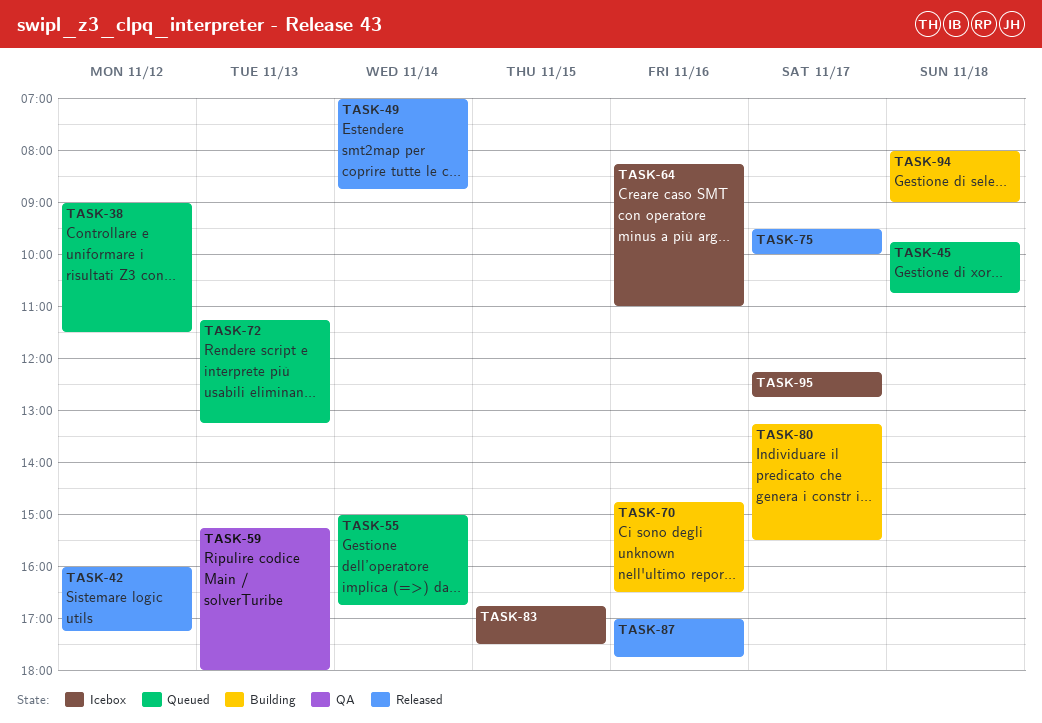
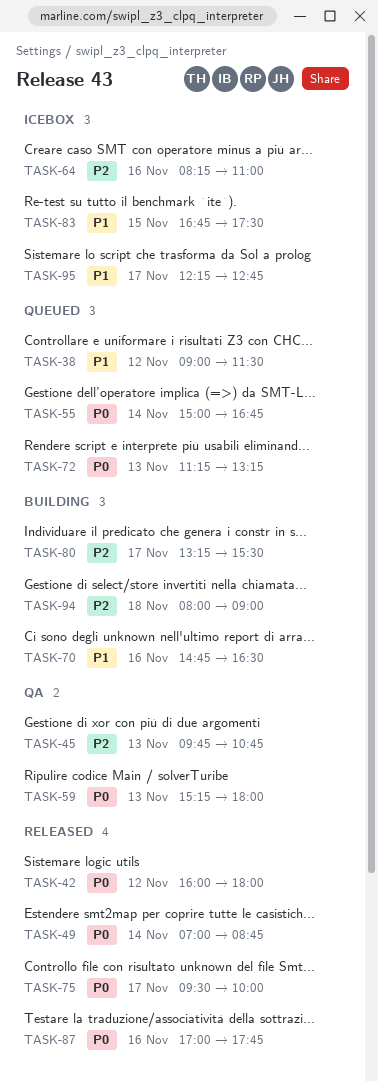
TASK-42, ends: 17:15 -> 18:00
TASK-45, status: Queued -> QA
TASK-45, day: Nov 18 -> Nov 13

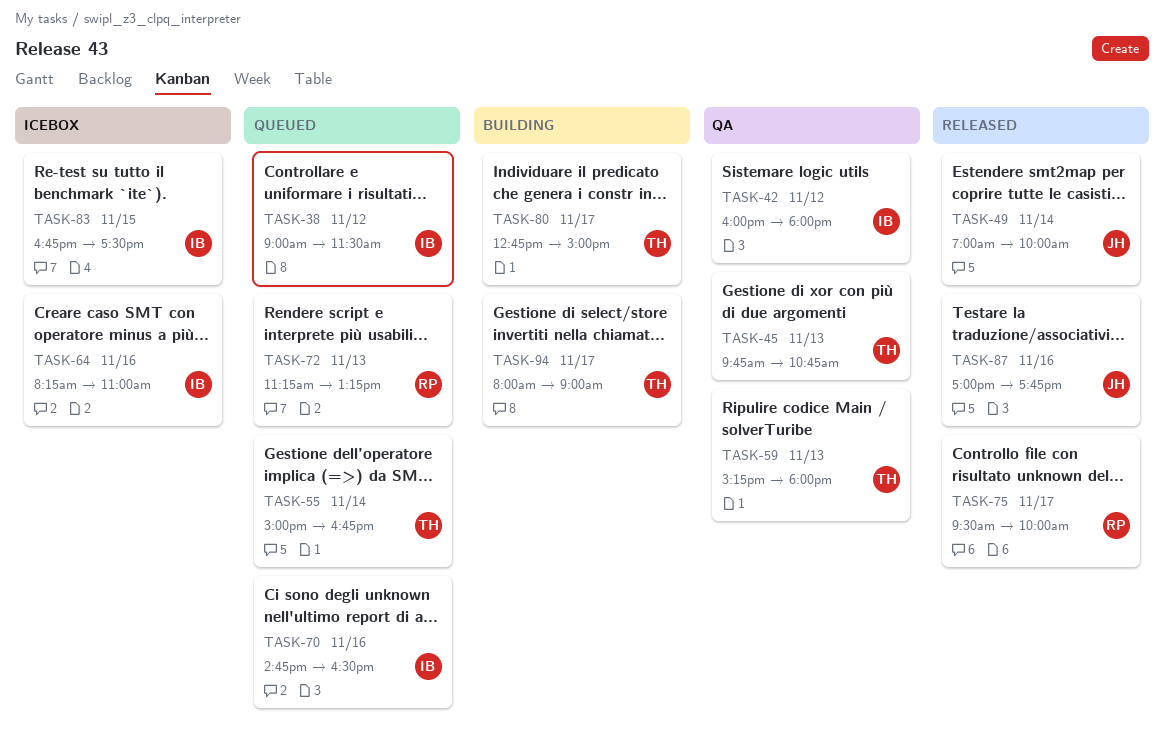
TASK-42, status: Released -> QA
TASK-49, ends: 08:45 -> 10:00
TASK-70, status: Building -> Queued
TASK-80, begins: 13:15 -> 12:45
TASK-80, ends: 15:30 -> 15:00
TASK-94, day: Nov 18 -> Nov 17
TASK-95: present -> none

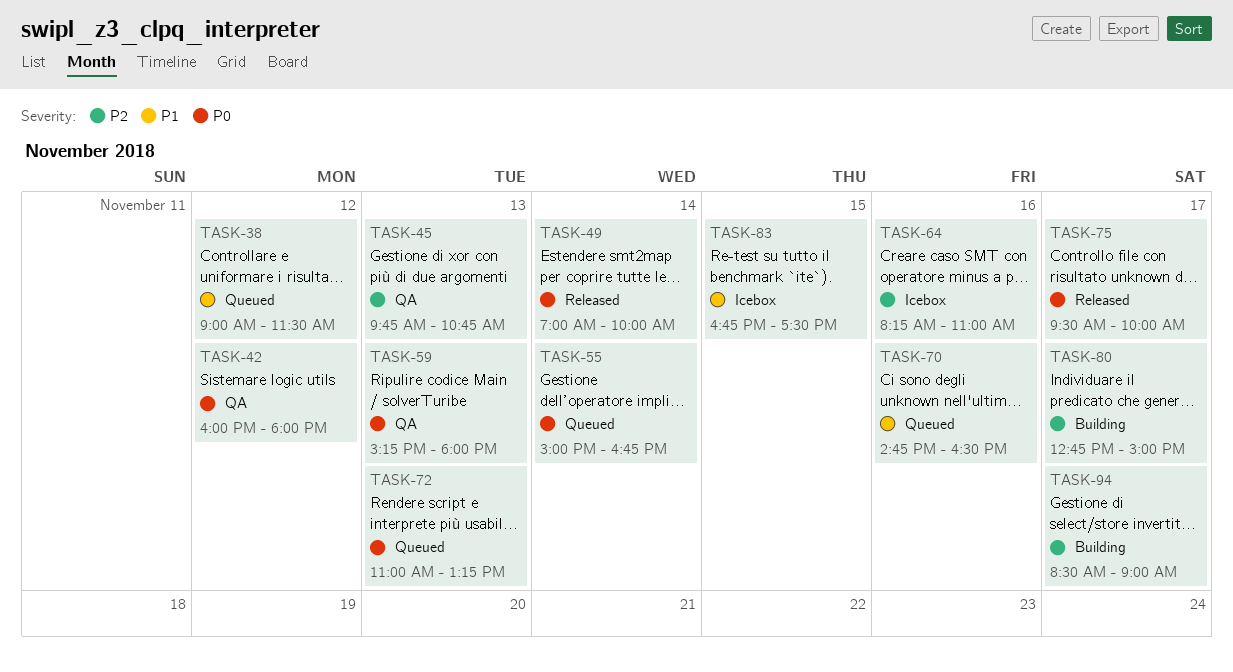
TASK-72, begins: 11:15 -> 11:00
TASK-87: present -> none
TASK-94, begins: 08:00 -> 08:30

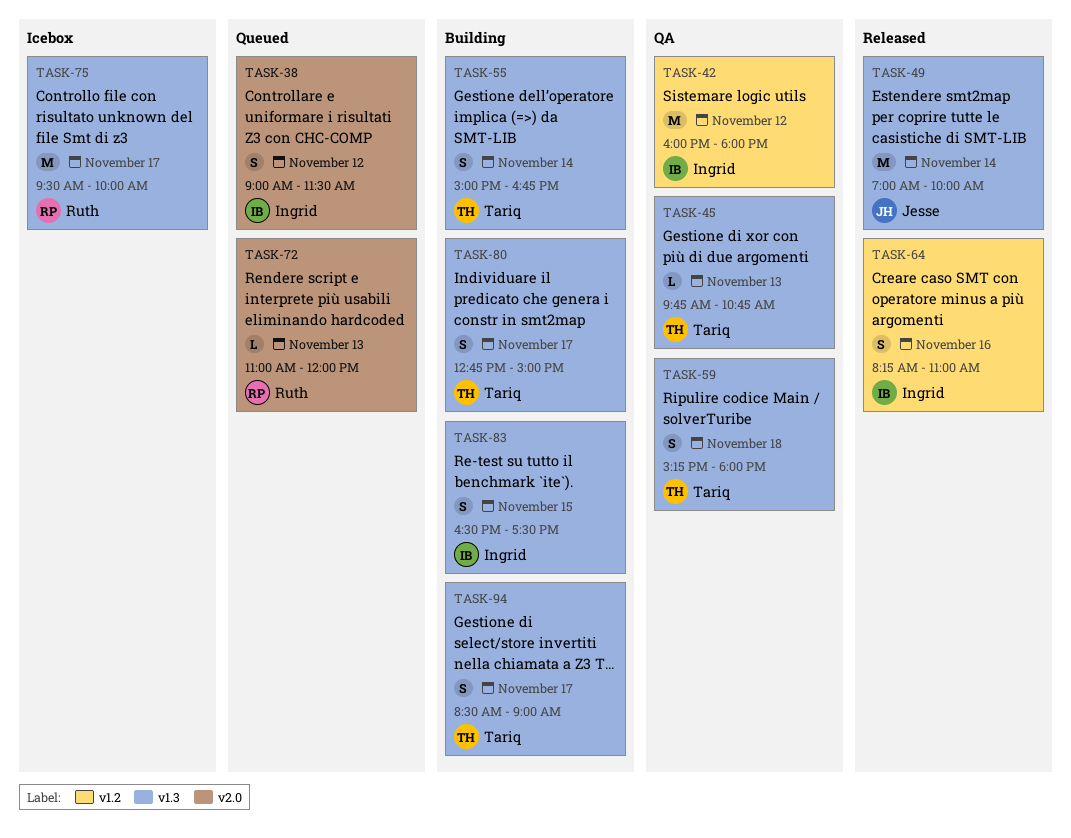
TASK-55, status: Queued -> Building
TASK-59, day: Nov 13 -> Nov 18
TASK-64, status: Icebox -> Released
TASK-70: present -> none
TASK-72, ends: 13:15 -> 12:00
TASK-75, status: Released -> Icebox
TASK-83, status: Icebox -> Building
TASK-83, begins: 16:45 -> 16:30

